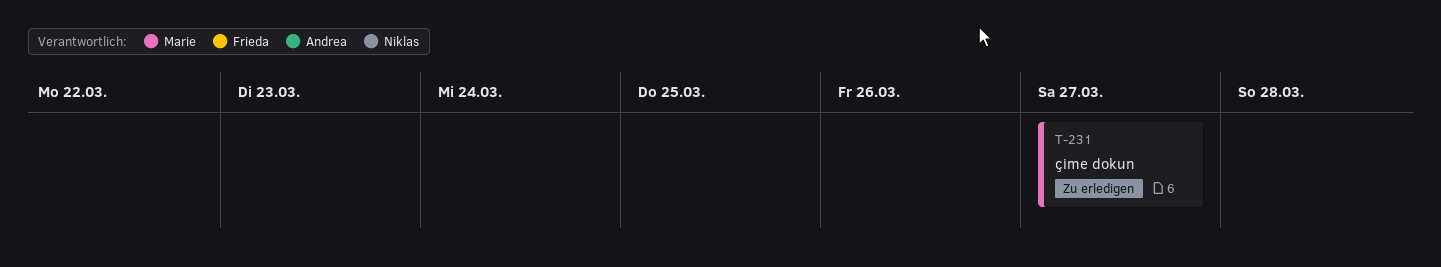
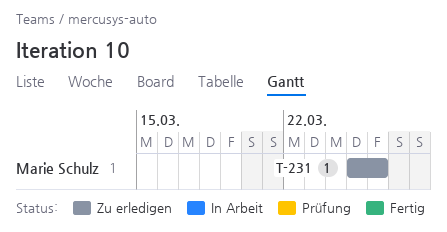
T-231, due: Mar 27 -> Mar 26

